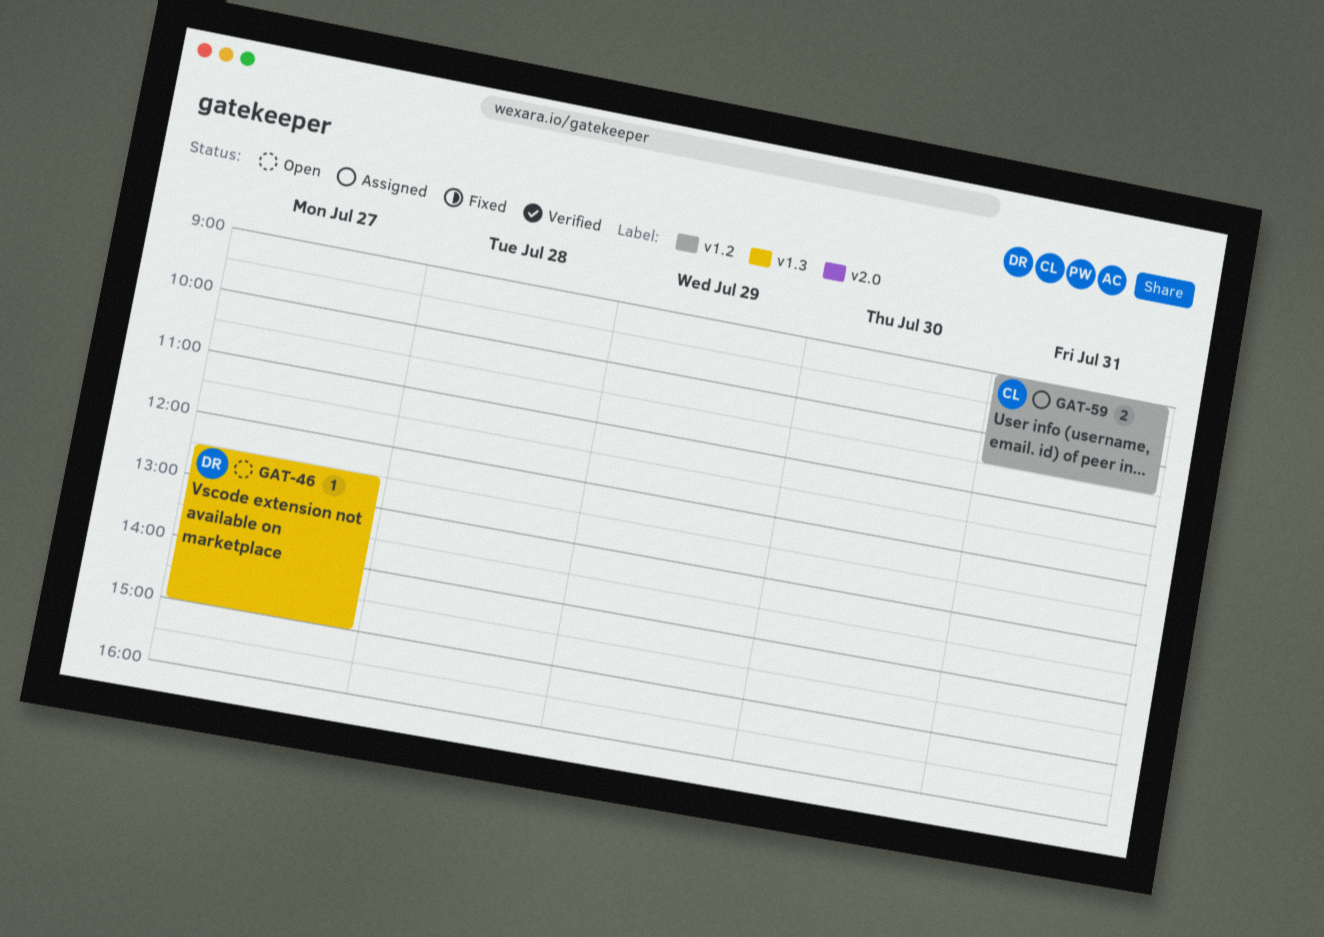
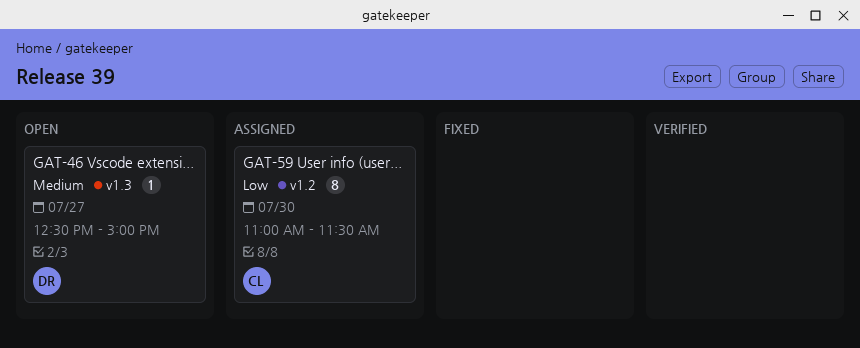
GAT-59, estimate: 2 -> 8
GAT-59, day: Jul 31 -> Jul 30
GAT-59, begins: 09:00 -> 11:00
GAT-59, ends: 10:30 -> 11:30

